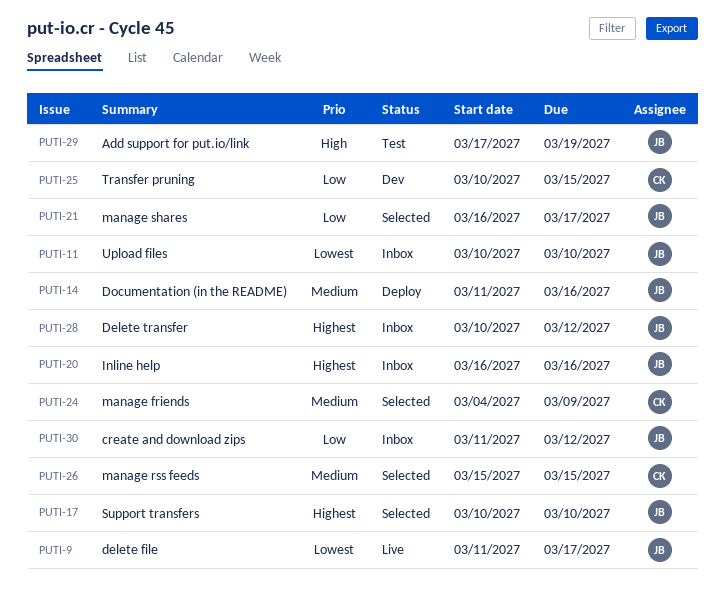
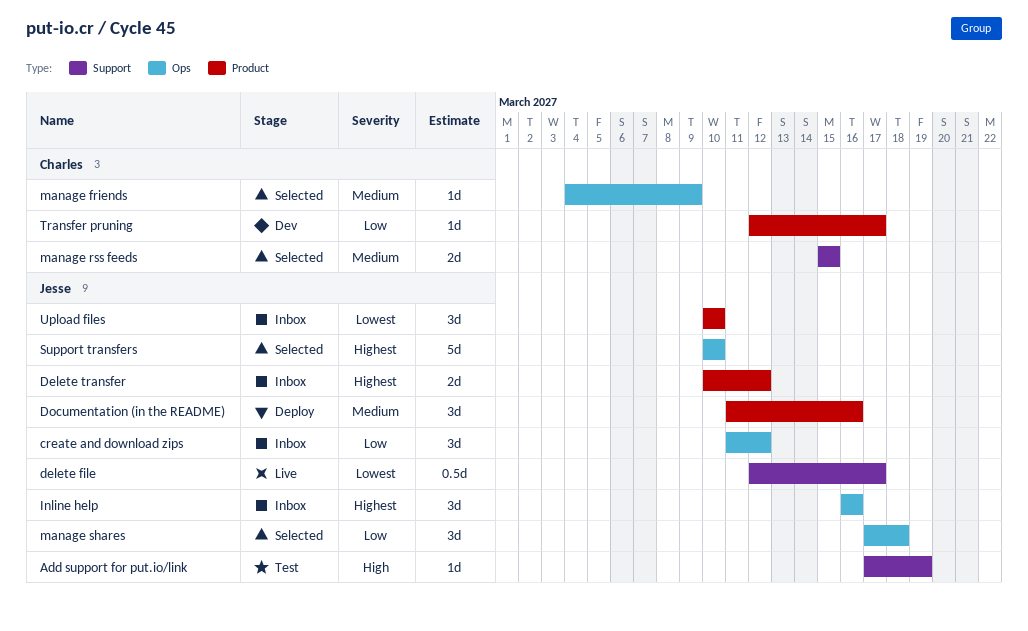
delete file, start: Mar 11 -> Mar 12
manage shares, start: Mar 16 -> Mar 17
manage shares, due: Mar 17 -> Mar 18
Transfer pruning, start: Mar 10 -> Mar 12
Transfer pruning, due: Mar 15 -> Mar 17

